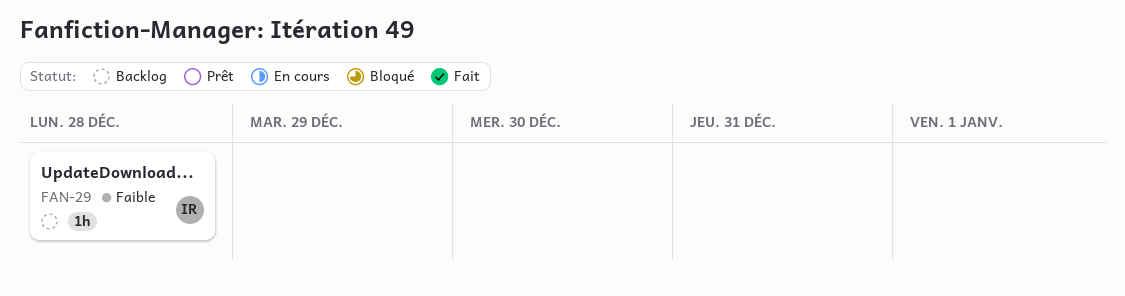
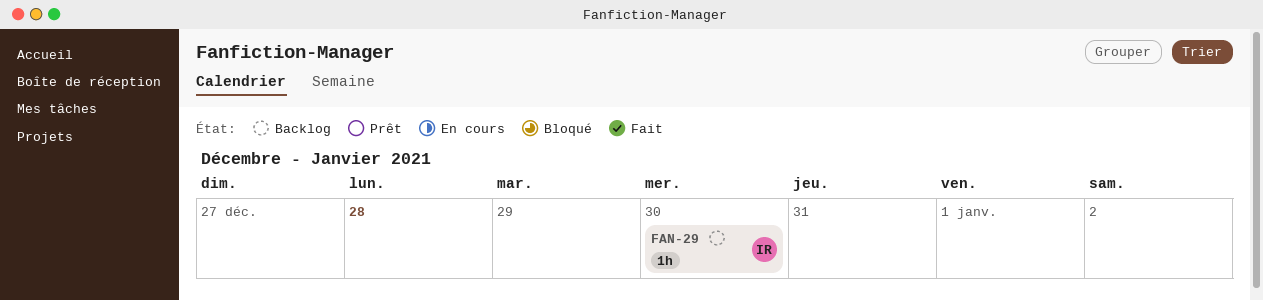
FAN-29, due: Dec 28 -> Dec 30

